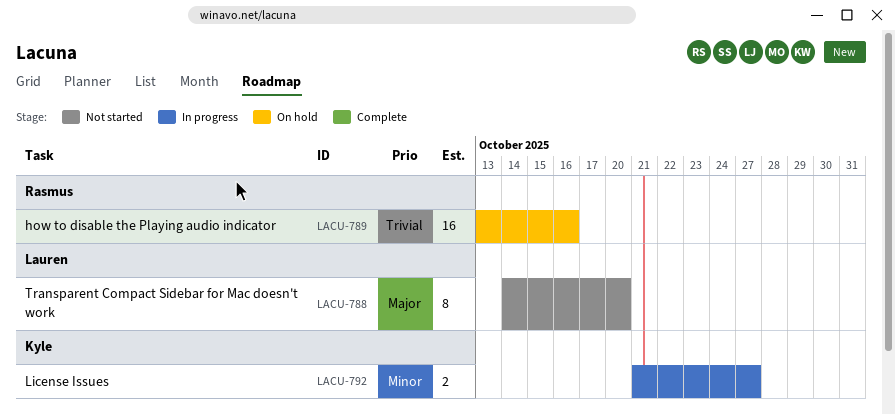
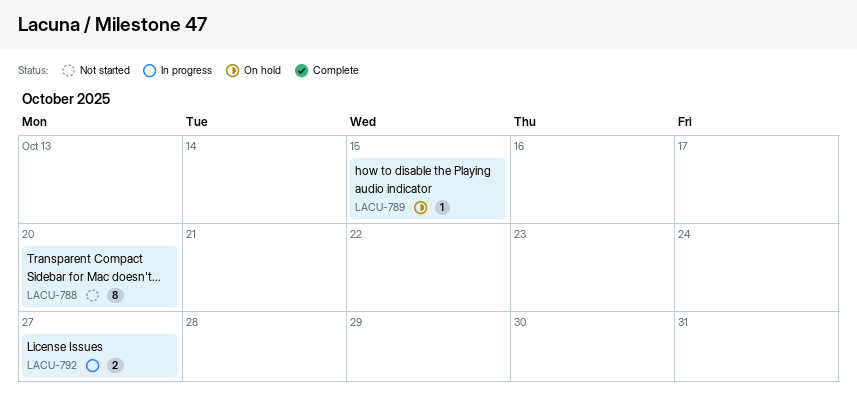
LACU-789, estimate: 16 -> 1
LACU-789, due: Oct 16 -> Oct 15

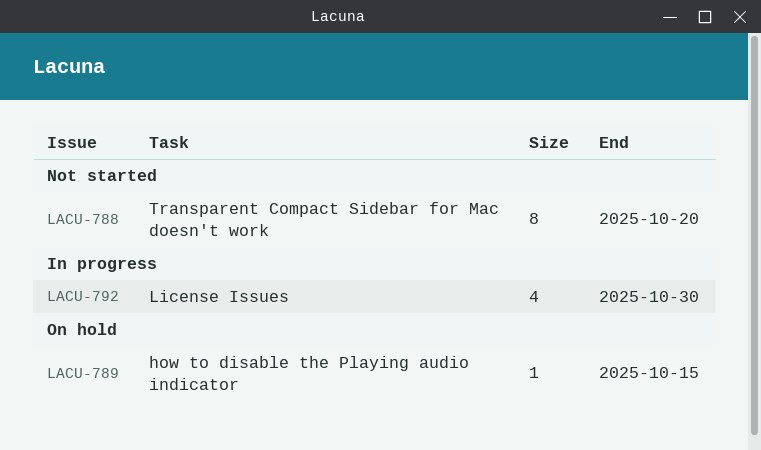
LACU-792, estimate: 2 -> 4
LACU-792, due: Oct 27 -> Oct 30

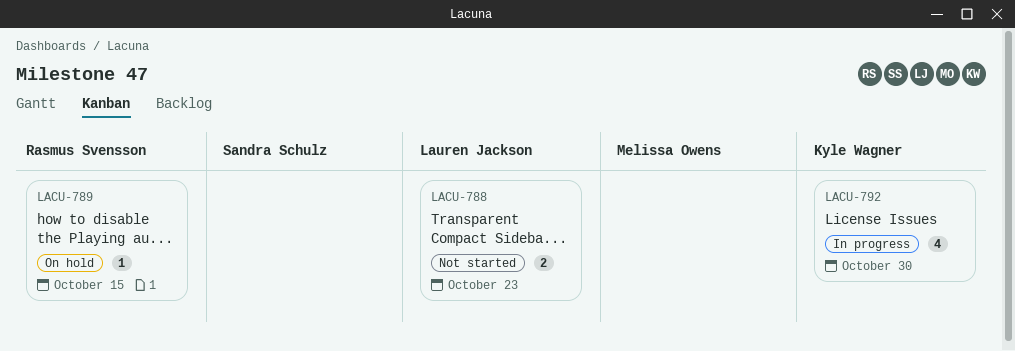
LACU-788, estimate: 8 -> 2
LACU-788, due: Oct 20 -> Oct 23

